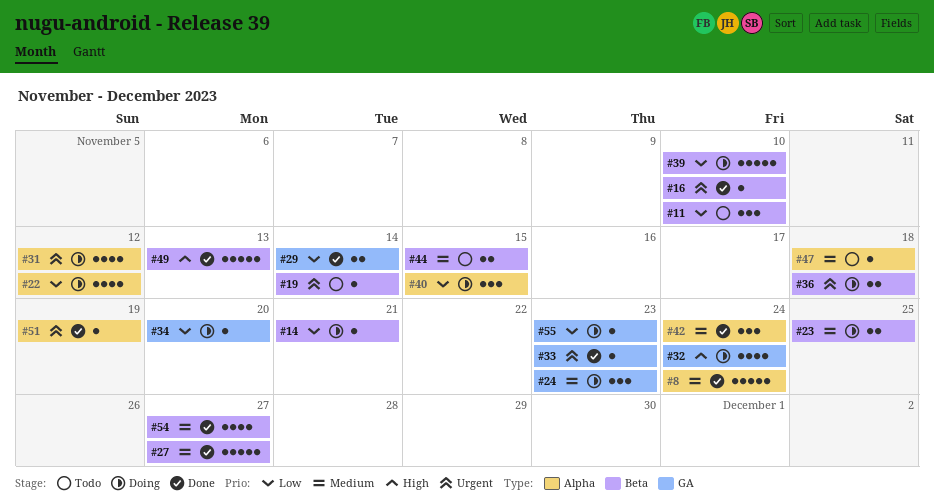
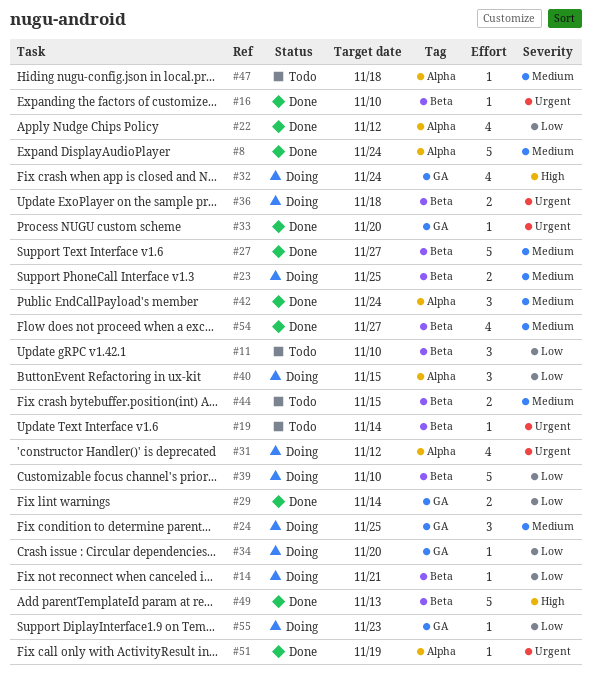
#22, status: Doing -> Done
#24, due: Nov 23 -> Nov 25
#33, due: Nov 23 -> Nov 20

